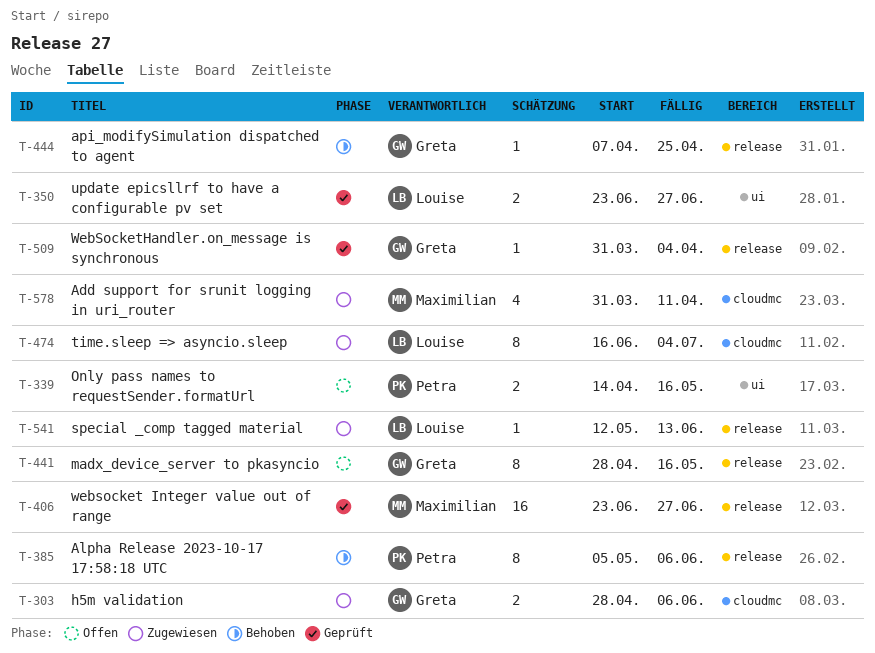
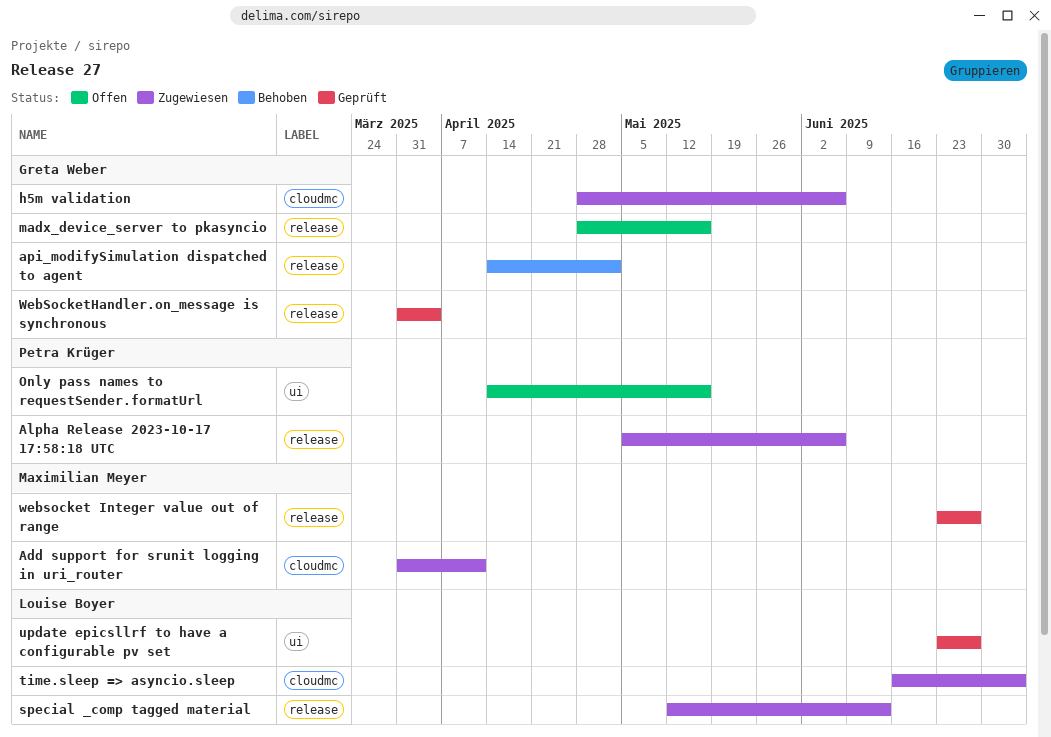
Alpha Release 2023-10-17 17:58:18 UTC, status: Behoben -> Zugewiesen
api_modifySimulation dispatched to agent, start: Apr 7 -> Apr 14
api_modifySimulation dispatched to agent, due: Apr 25 -> May 2

